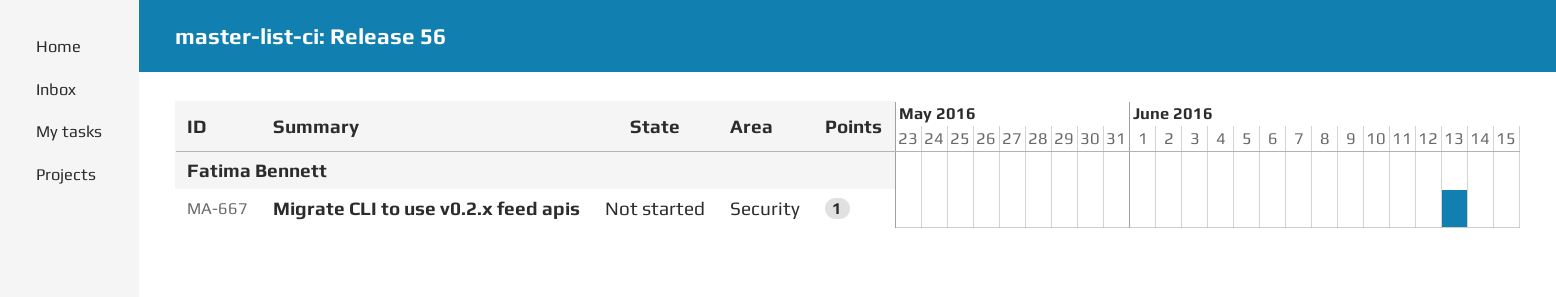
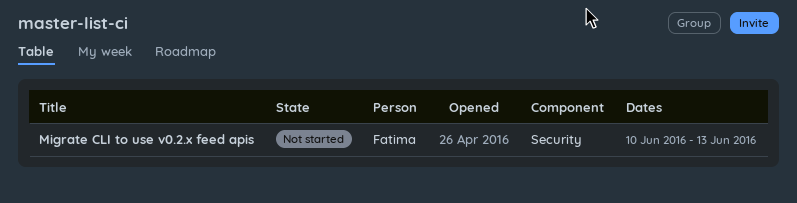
Migrate CLI to use v0.2.x feed apis, start: Jun 13 -> Jun 10

